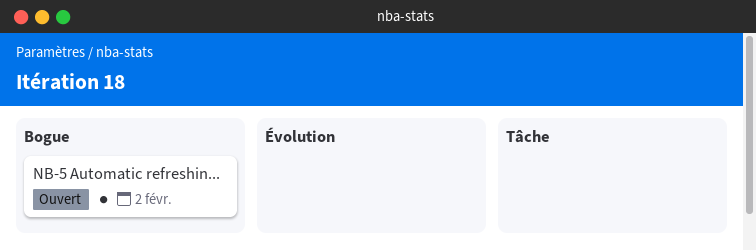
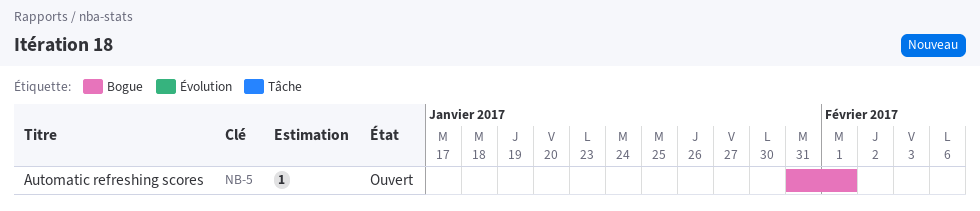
NB-5, due: Feb 2 -> Feb 1

